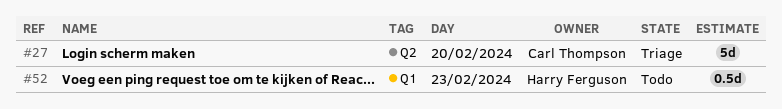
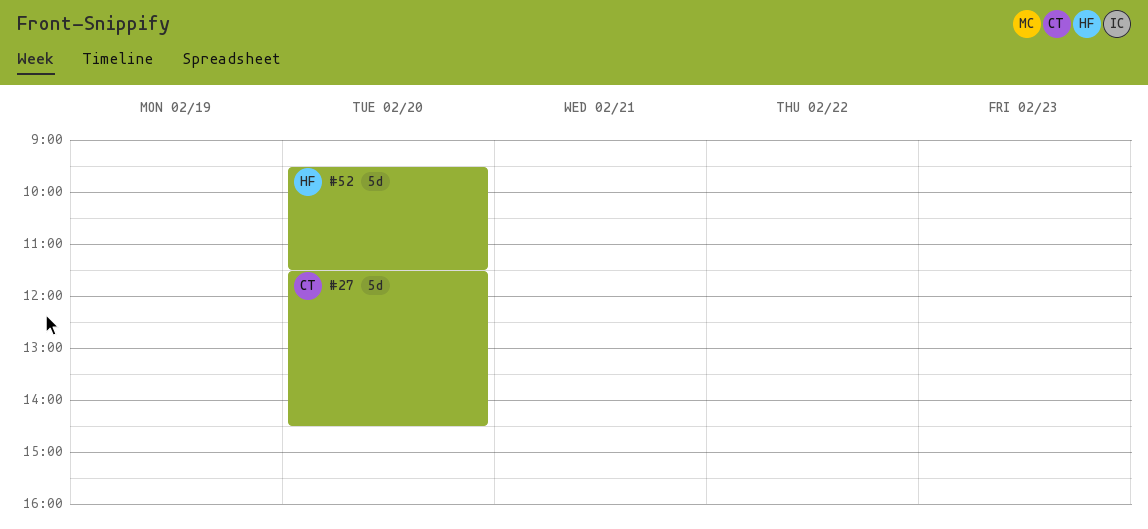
#52, estimate: 0.5d -> 5d
#52, day: Feb 23 -> Feb 20

